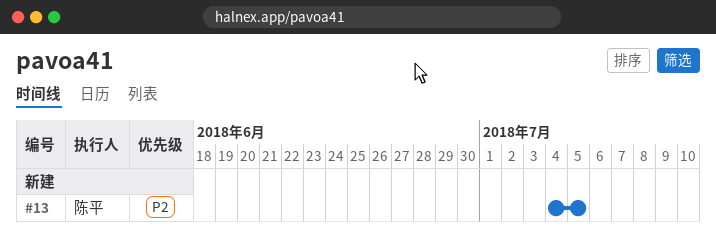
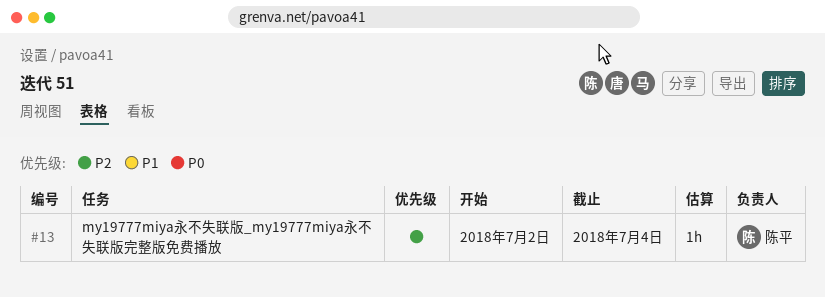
#13, start: Jul 4 -> Jul 2
#13, due: Jul 5 -> Jul 4

